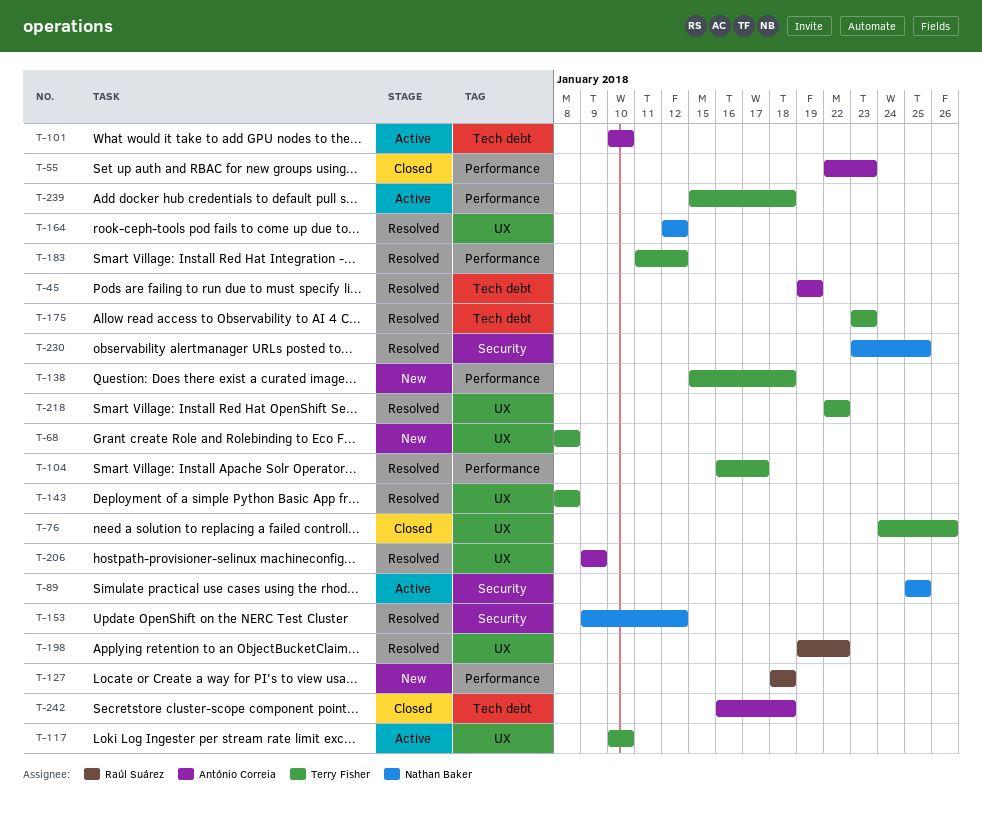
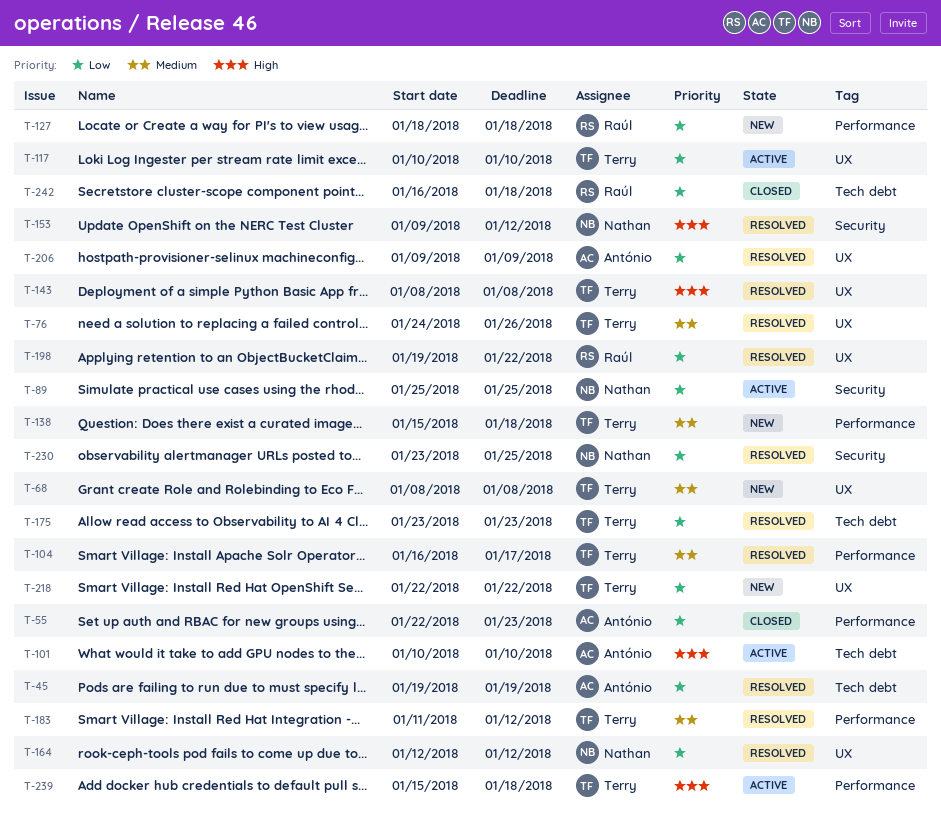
T-76, status: Closed -> Resolved
T-218, status: Resolved -> New
T-242, owner: António Correia -> Raúl Suárez

